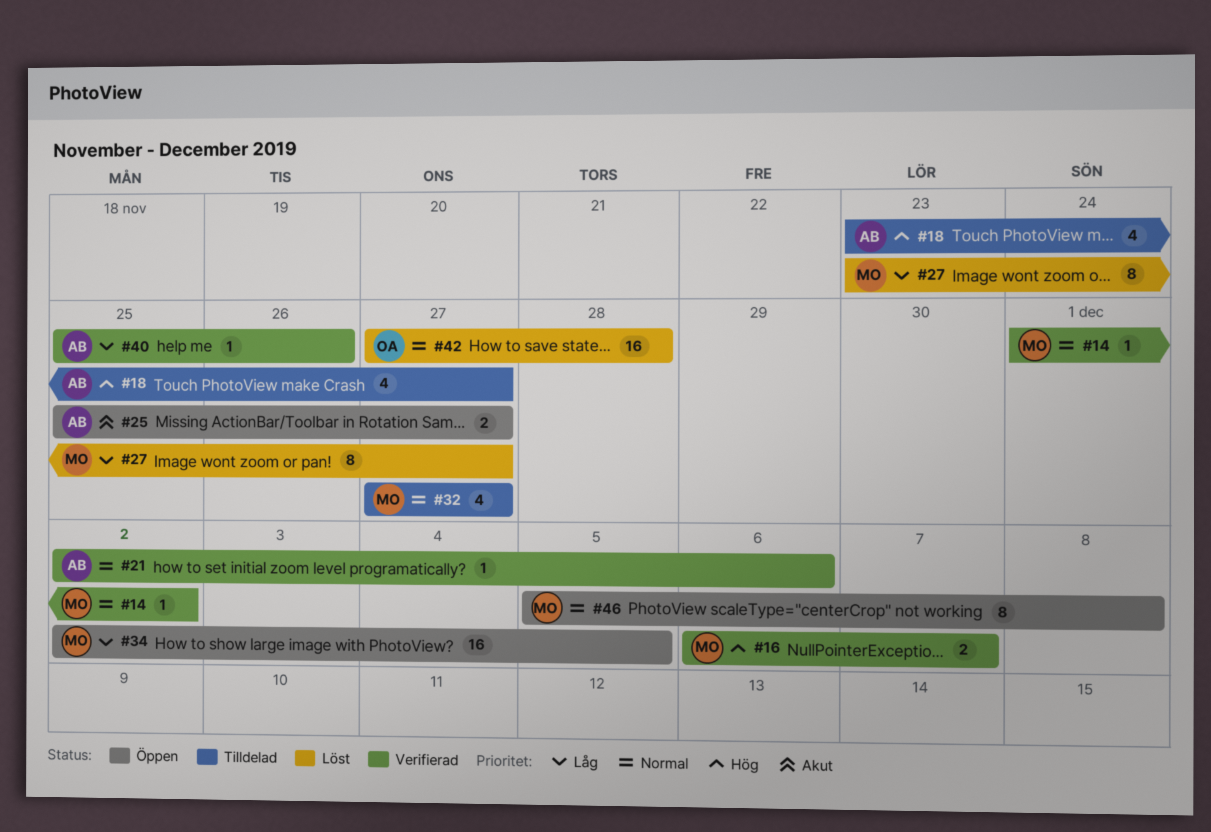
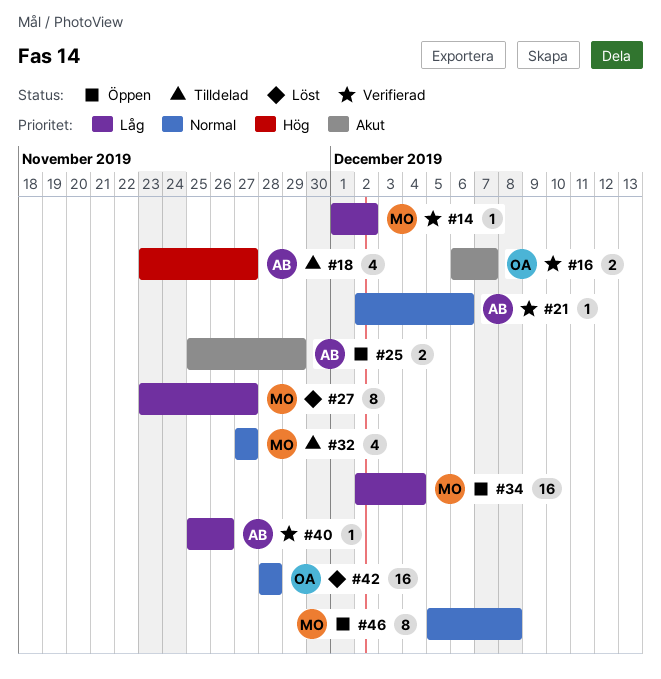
#14, priority: Normal -> Låg
#16, owner: MO -> OA
#16, priority: Hög -> Akut
#25, due: Nov 27 -> Nov 29
#34, due: Dec 5 -> Dec 4
#42, start: Nov 27 -> Nov 28

